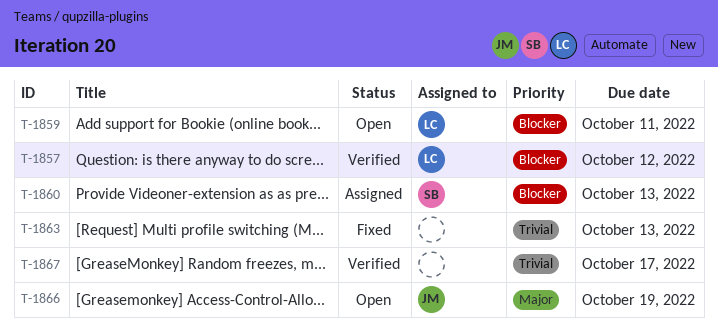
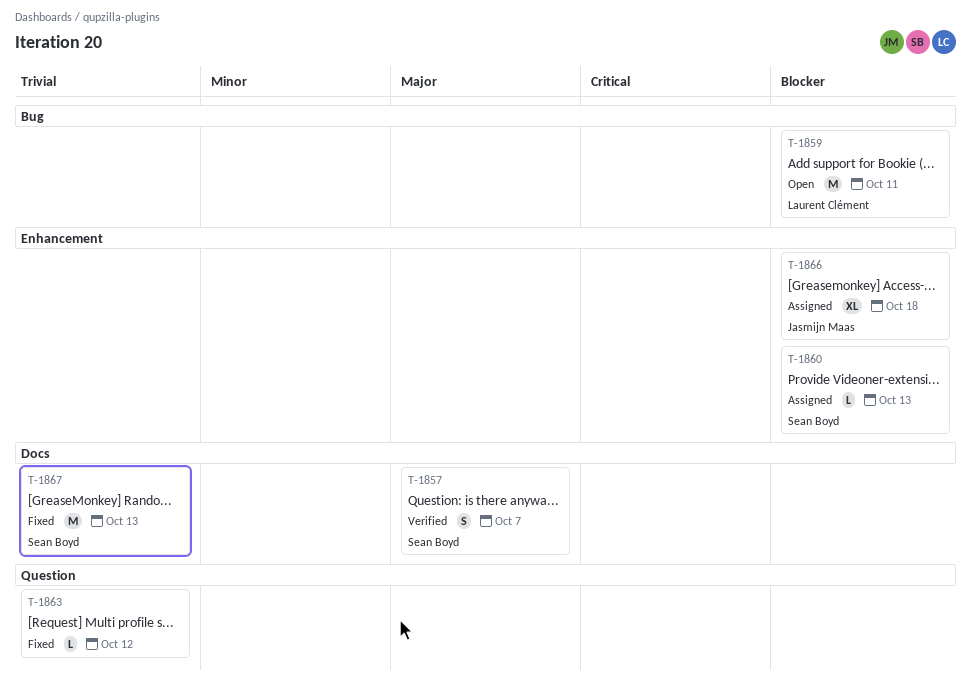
T-1857, owner: Laurent Clément -> Sean Boyd
T-1857, priority: Blocker -> Major
T-1857, due: Oct 12 -> Oct 7
T-1863, due: Oct 13 -> Oct 12
T-1866, status: Open -> Assigned
T-1866, priority: Major -> Blocker
T-1866, due: Oct 19 -> Oct 18
T-1867, status: Verified -> Fixed
T-1867, owner: none -> Sean Boyd
T-1867, due: Oct 17 -> Oct 13

